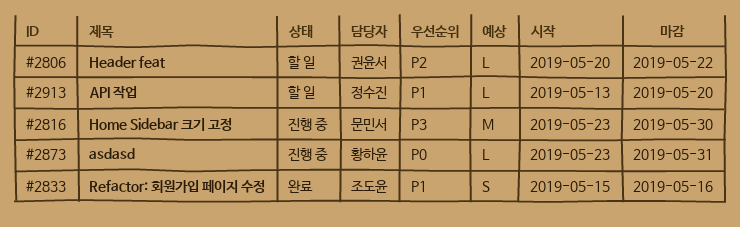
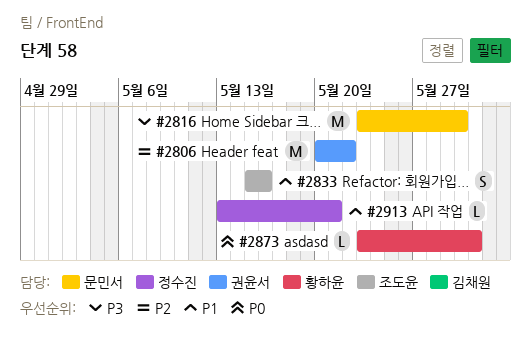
#2806, estimate: L -> M
#2913, due: May 20 -> May 21

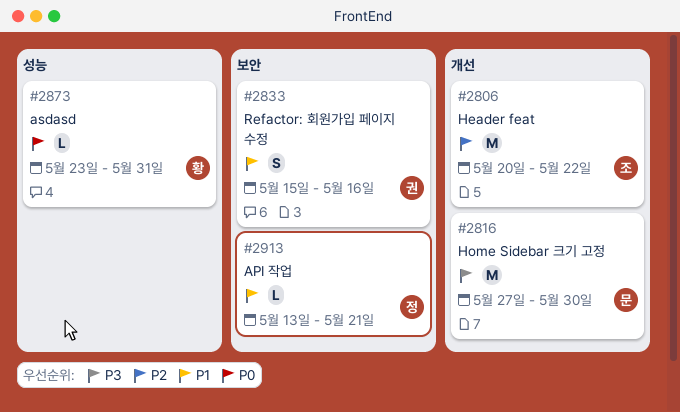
#2806, owner: 권윤서 -> 조도윤
#2816, start: May 23 -> May 27
#2833, owner: 조도윤 -> 권윤서

